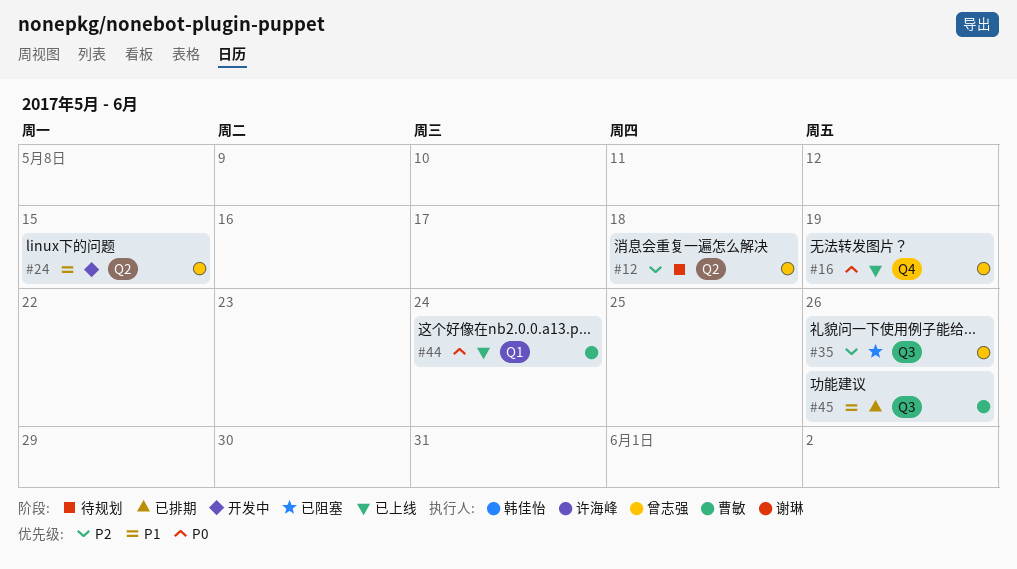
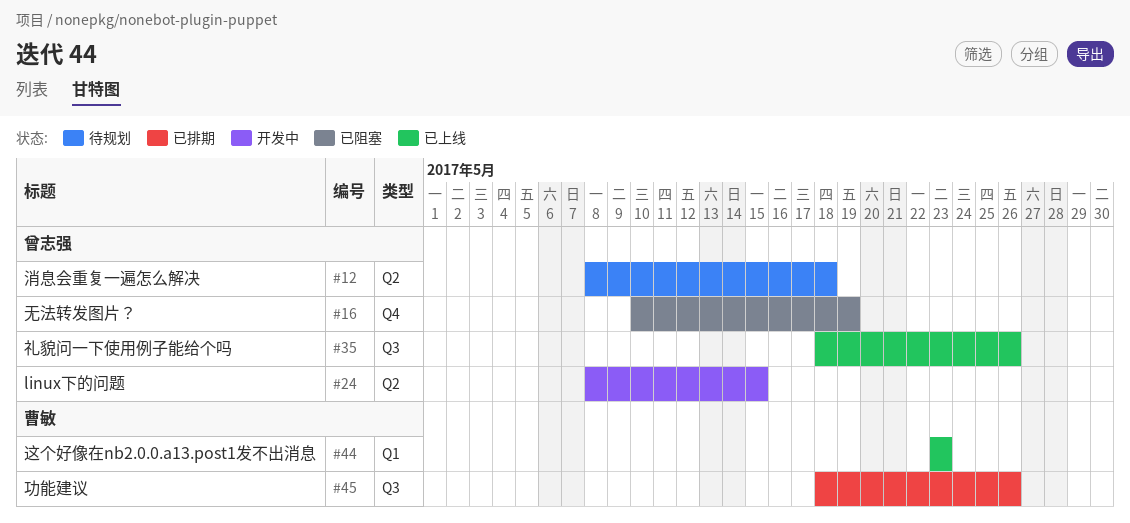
#16, status: 已上线 -> 已阻塞
#35, status: 已阻塞 -> 已上线
#44, due: May 24 -> May 23

